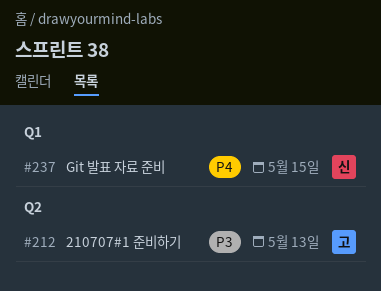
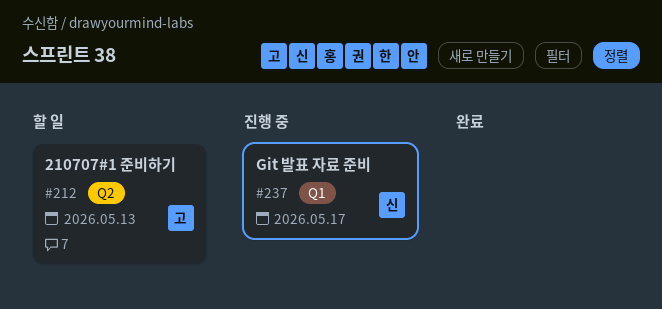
#237, due: May 15 -> May 17

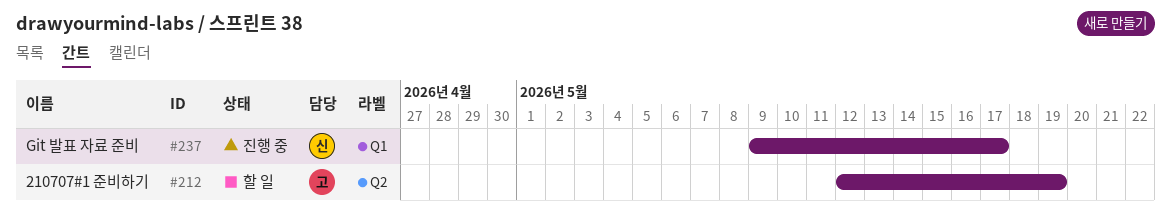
#212, due: May 13 -> May 19

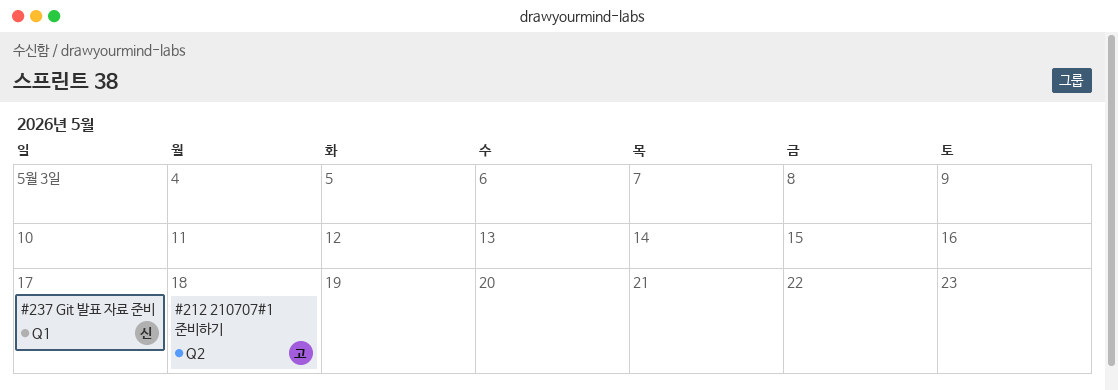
#212, due: May 19 -> May 18

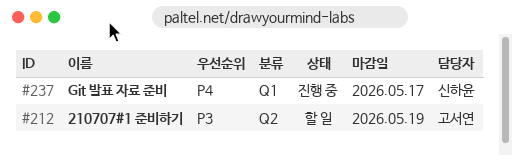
#212, due: May 18 -> May 19

